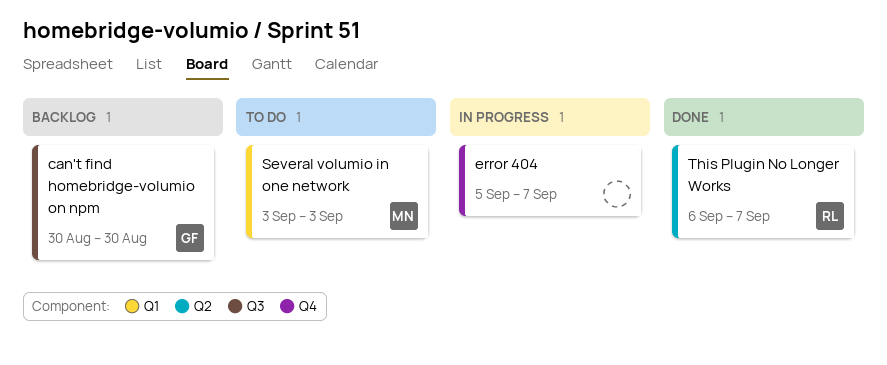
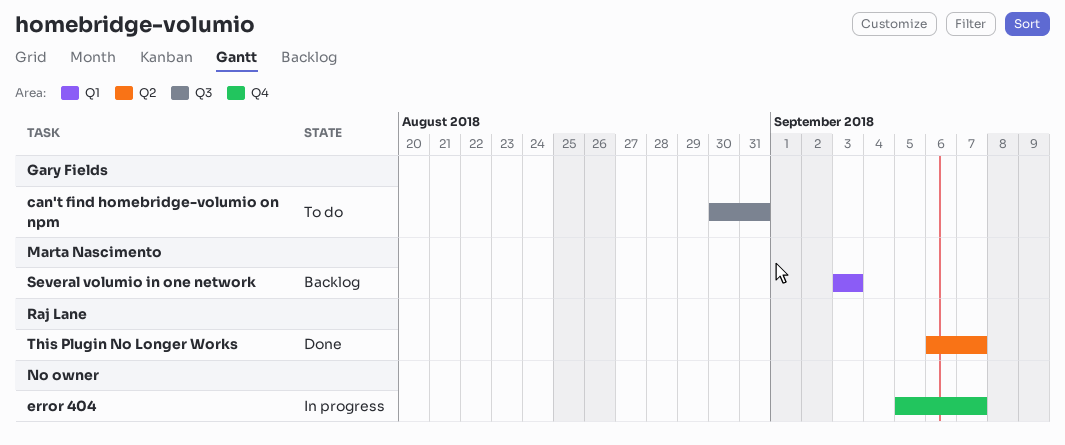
can't find homebridge-volumio on npm, status: Backlog -> To do
can't find homebridge-volumio on npm, due: Aug 30 -> Aug 31
Several volumio in one network, status: To do -> Backlog

